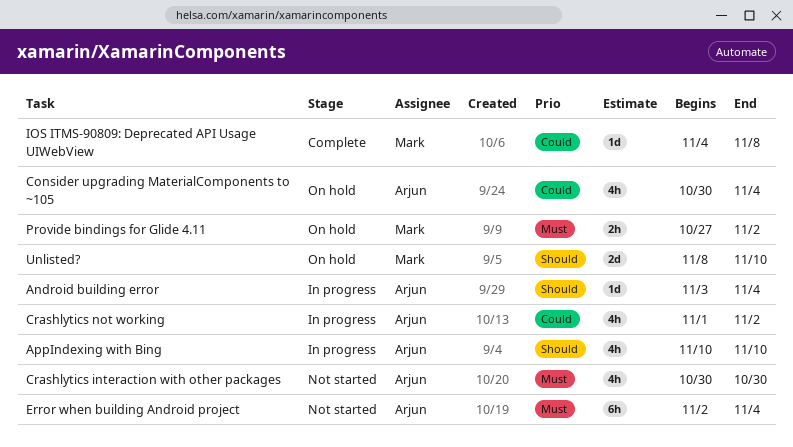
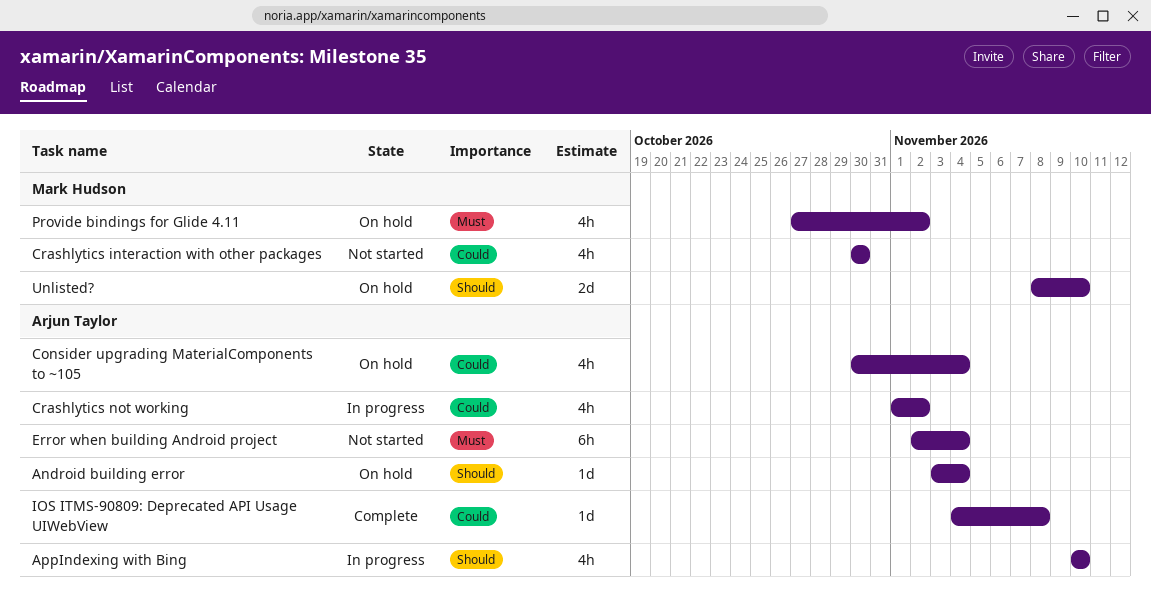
Android building error, status: In progress -> On hold
Crashlytics interaction with other packages, owner: Arjun Taylor -> Mark Hudson
Crashlytics interaction with other packages, priority: Must -> Could
IOS ITMS-90809: Deprecated API Usage UIWebView, owner: Mark Hudson -> Arjun Taylor
Provide bindings for Glide 4.11, estimate: 2h -> 4h

